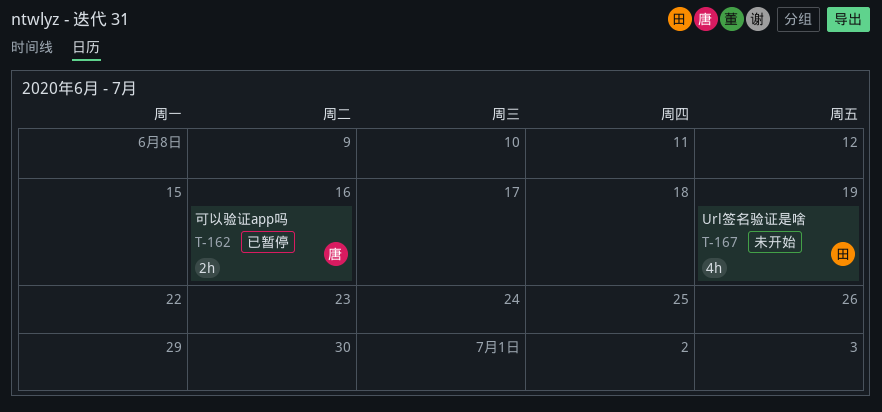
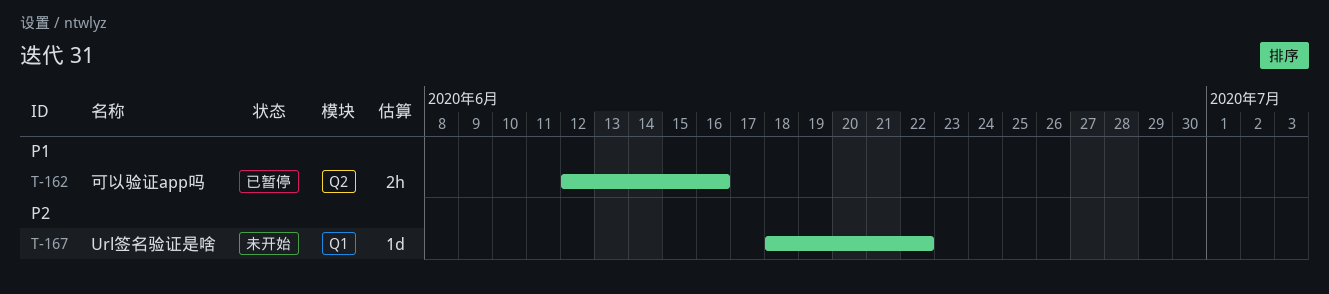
T-167, estimate: 4h -> 1d
T-167, due: Jun 19 -> Jun 22

